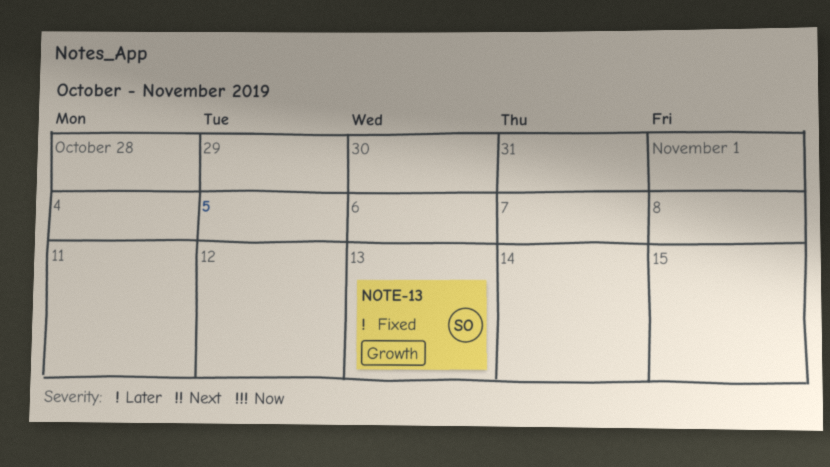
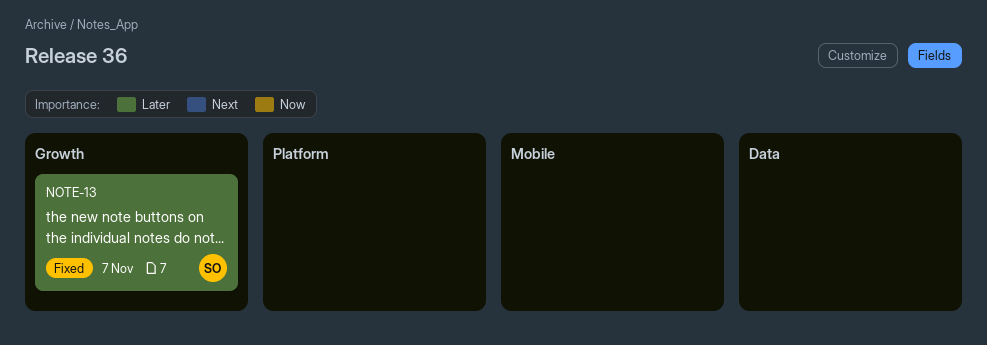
NOTE-13, due: Nov 13 -> Nov 7

